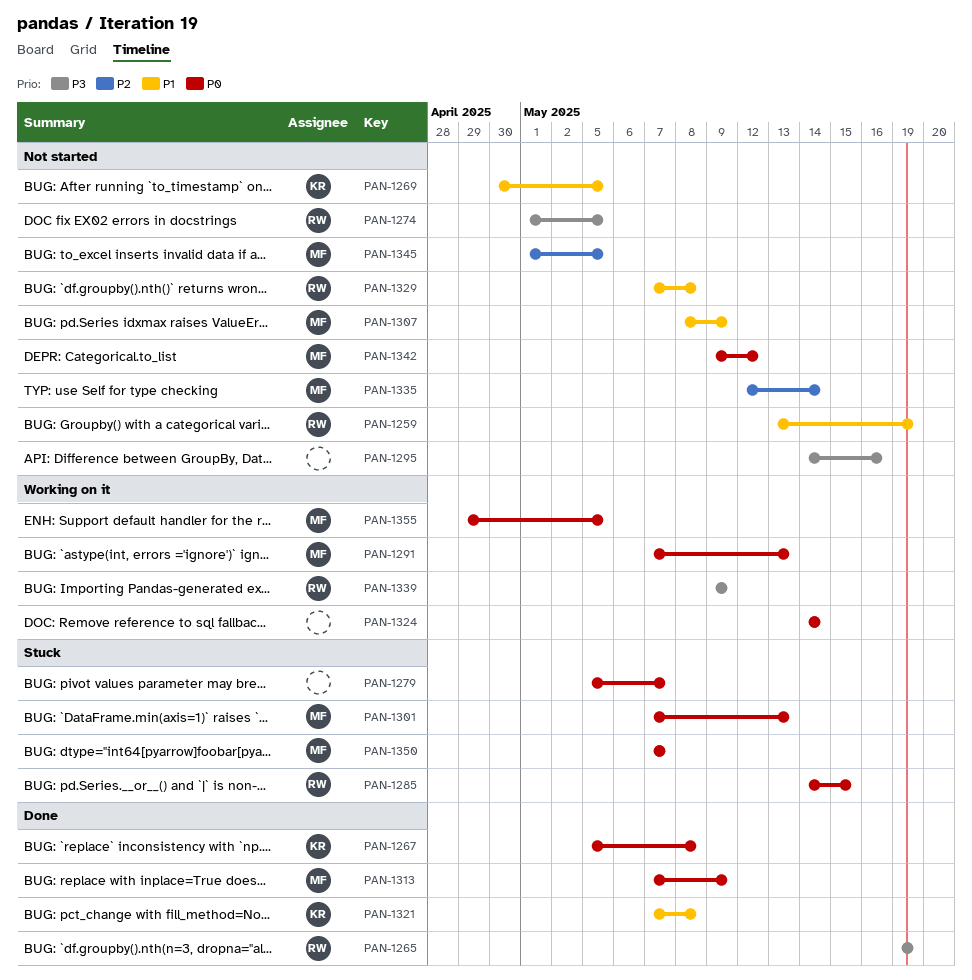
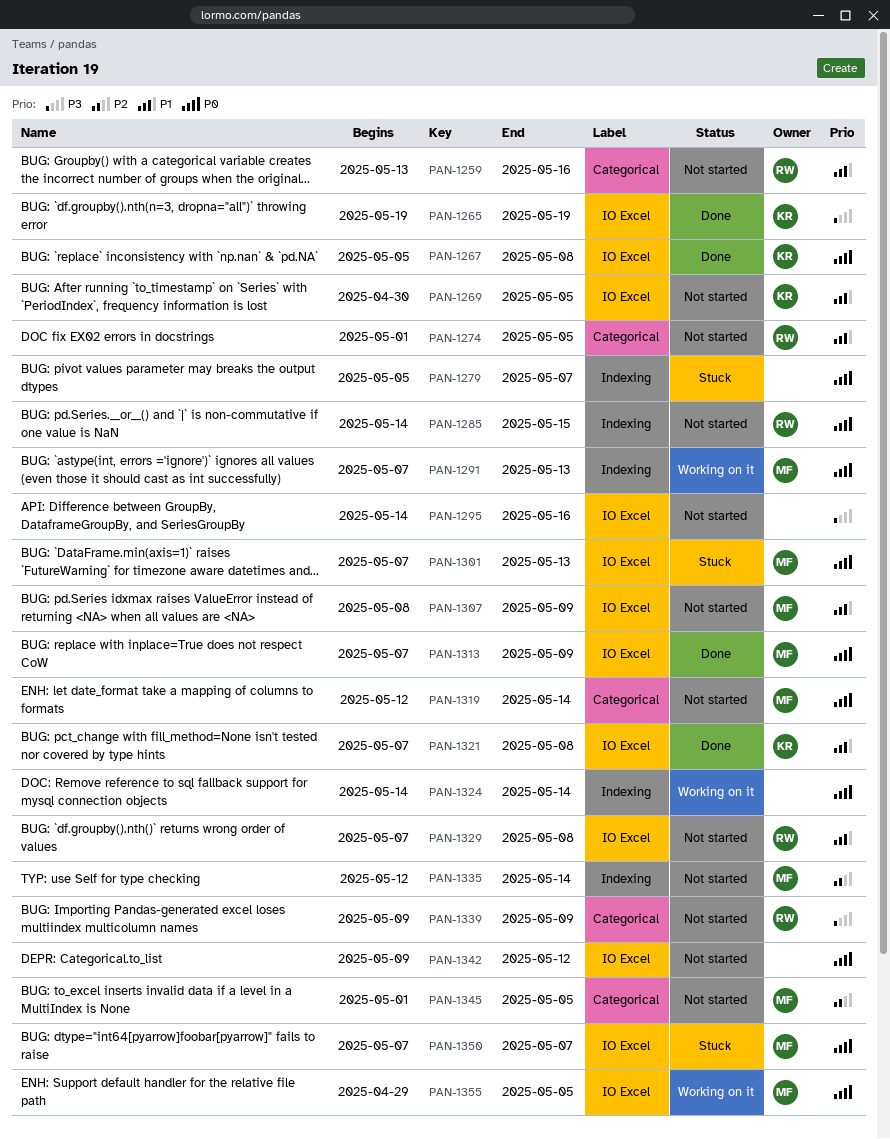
PAN-1259, due: May 19 -> May 16
PAN-1265, owner: RW -> KR
PAN-1274, priority: P3 -> P1
PAN-1285, status: Stuck -> Not started
PAN-1319: none -> present
PAN-1339, status: Working on it -> Not started
PAN-1342, owner: MF -> none

